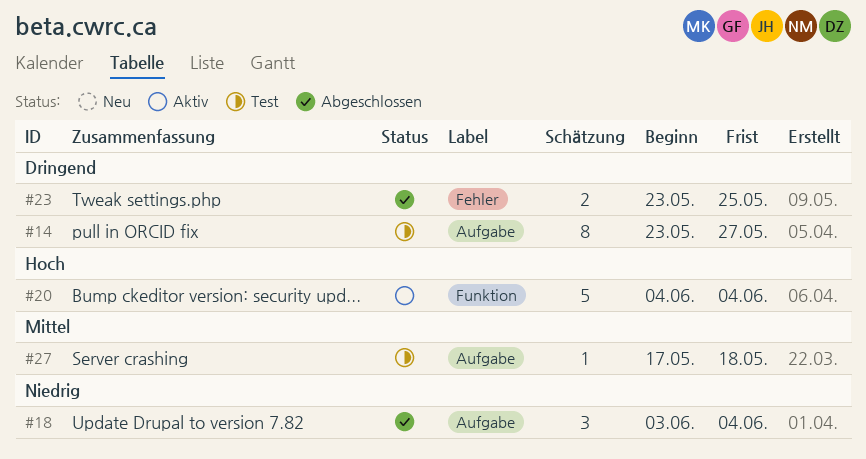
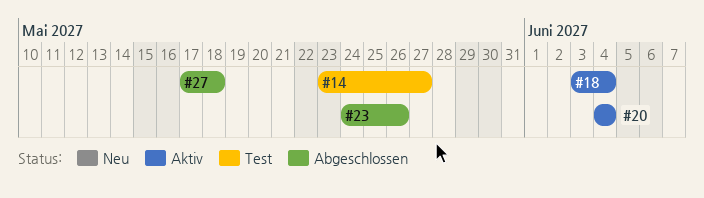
#18, status: Abgeschlossen -> Aktiv
#23, start: May 23 -> May 24
#23, due: May 25 -> May 26
#27, status: Test -> Abgeschlossen

